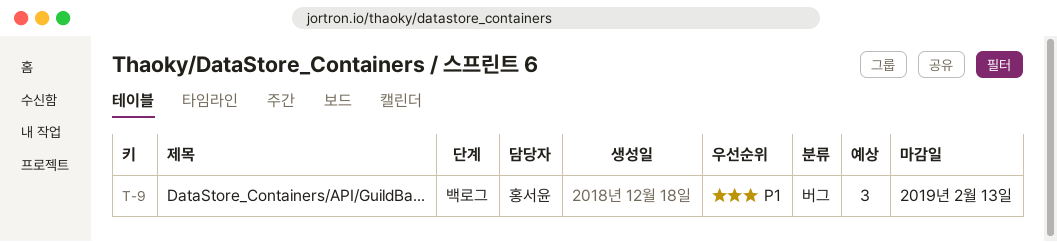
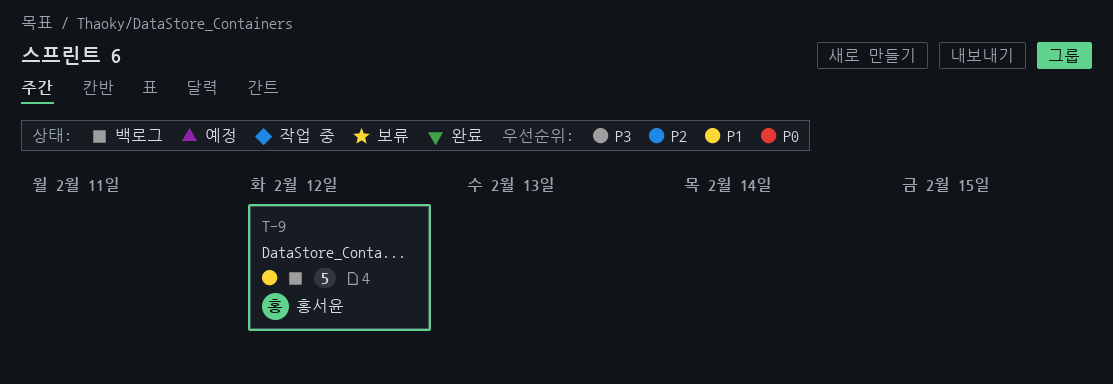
T-9, estimate: 3 -> 5
T-9, due: Feb 13 -> Feb 12

